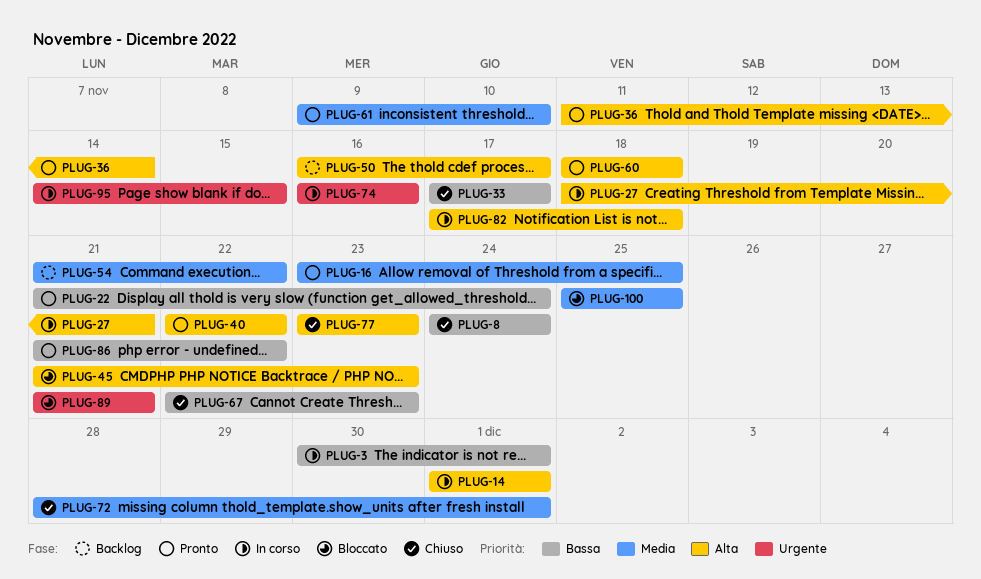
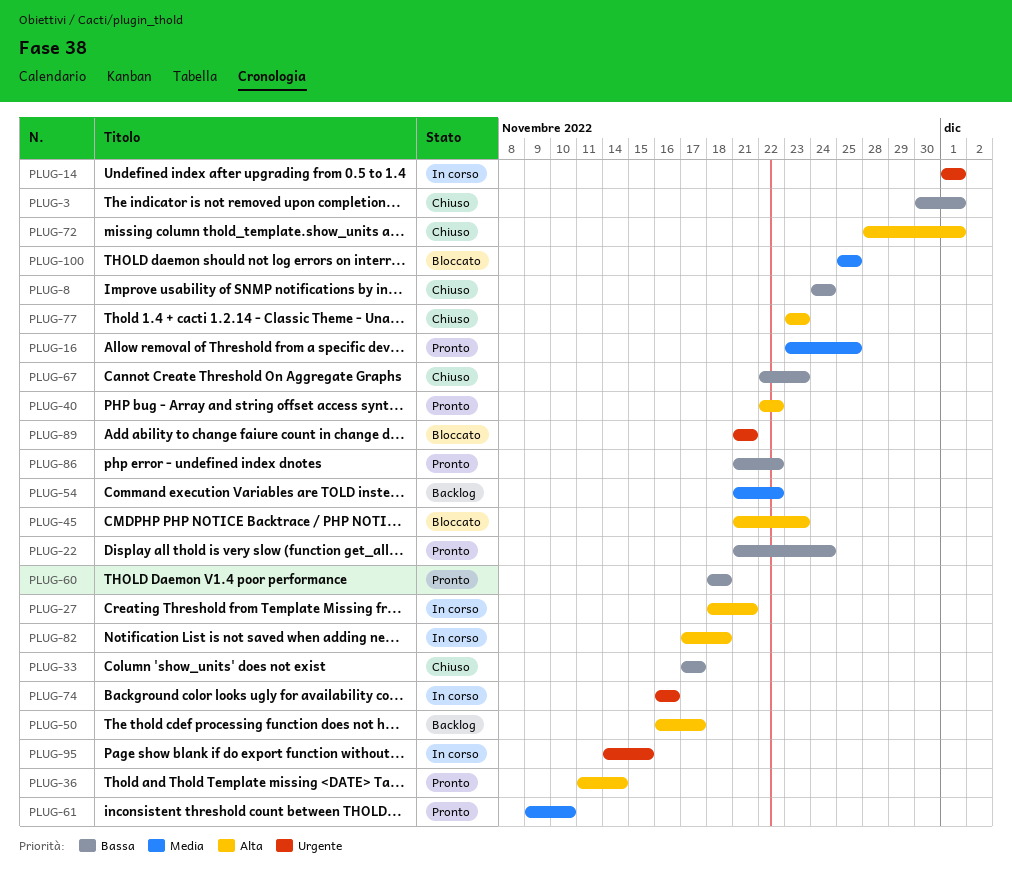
PLUG-3, status: In corso -> Chiuso
PLUG-14, priority: Alta -> Urgente
PLUG-60, priority: Alta -> Bassa
PLUG-72, priority: Media -> Alta

